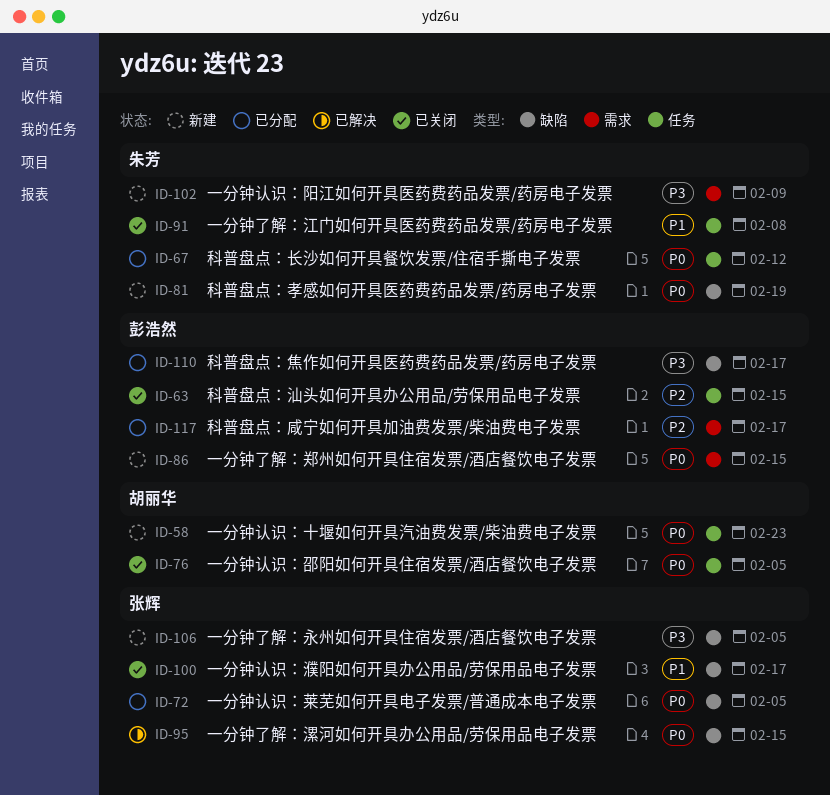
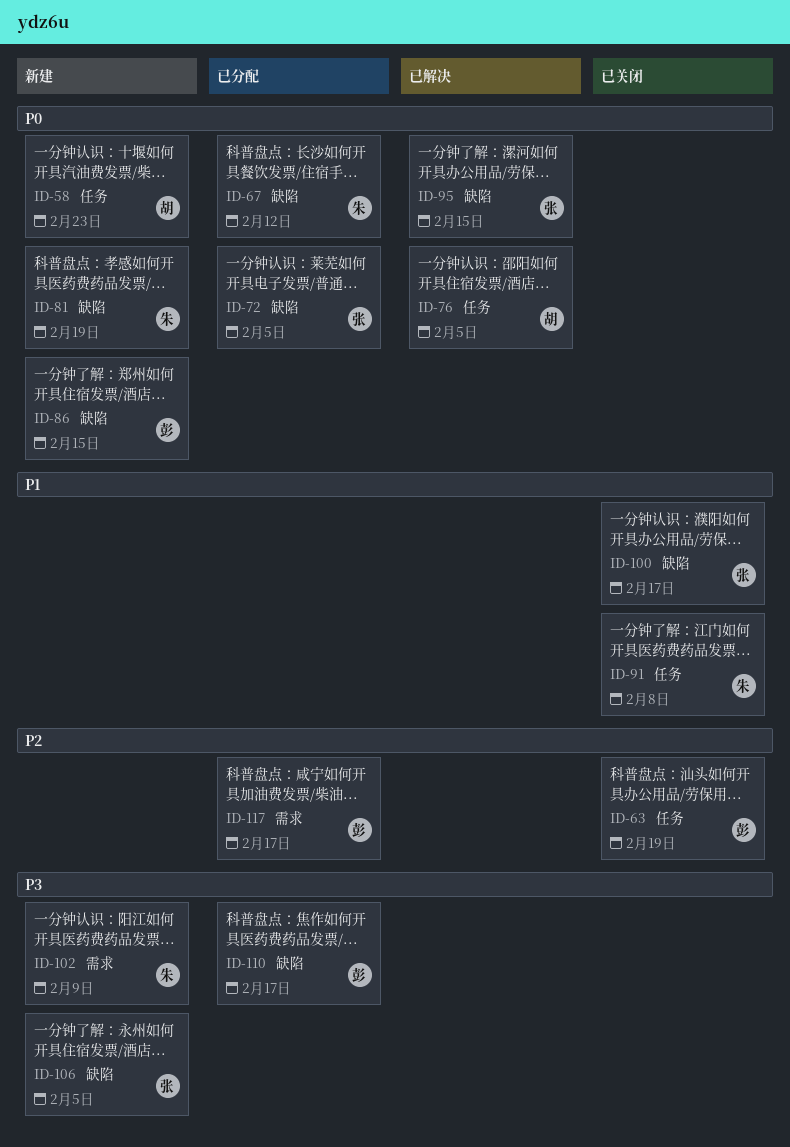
ID-63, due: Feb 15 -> Feb 19
ID-67, label: 任务 -> 缺陷
ID-76, status: 已关闭 -> 已解决
ID-86, label: 需求 -> 缺陷

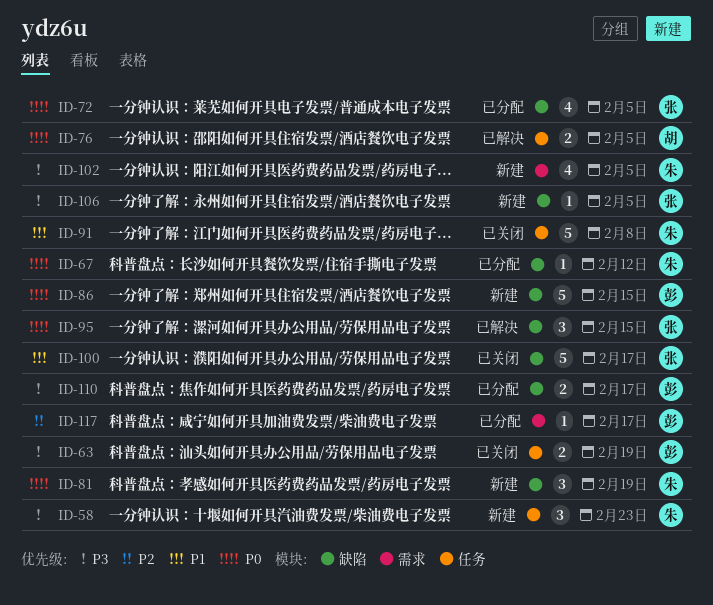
ID-58, owner: 胡 -> 朱
ID-58, priority: P0 -> P3
ID-63, priority: P2 -> P3
ID-102, due: Feb 9 -> Feb 5

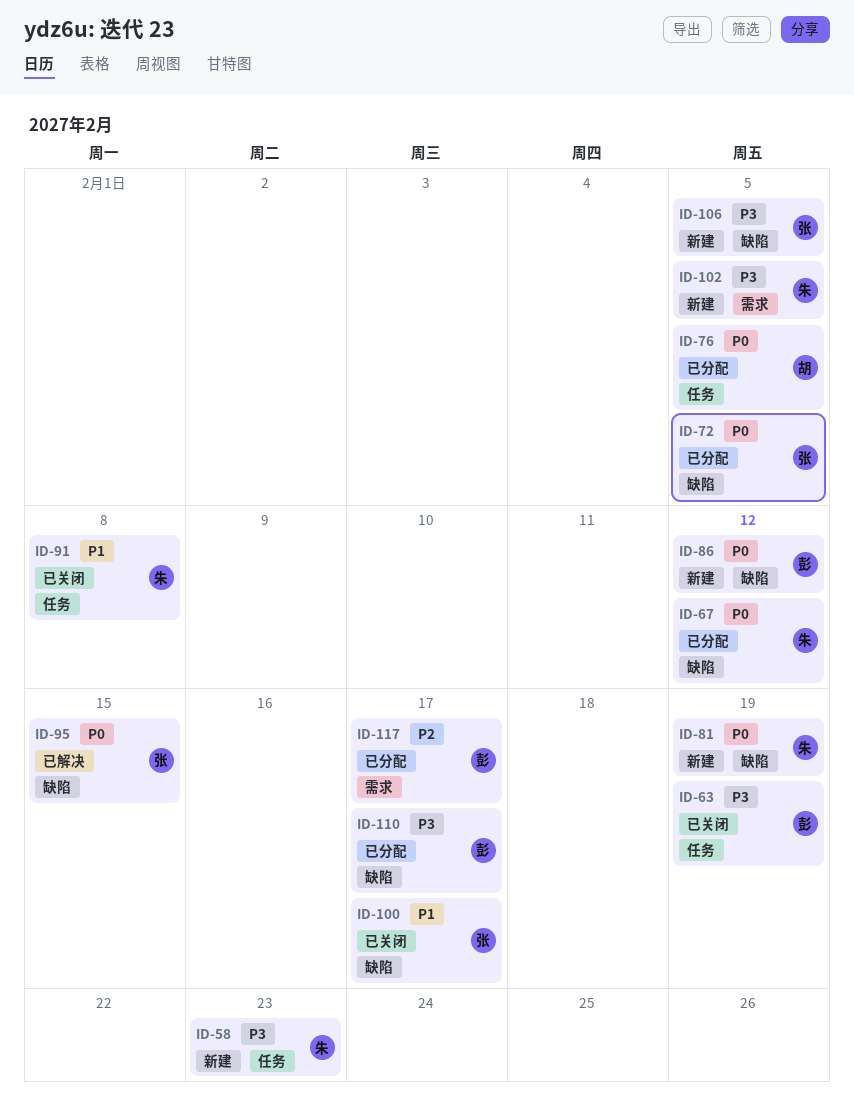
ID-76, status: 已解决 -> 已分配
ID-86, due: Feb 15 -> Feb 12

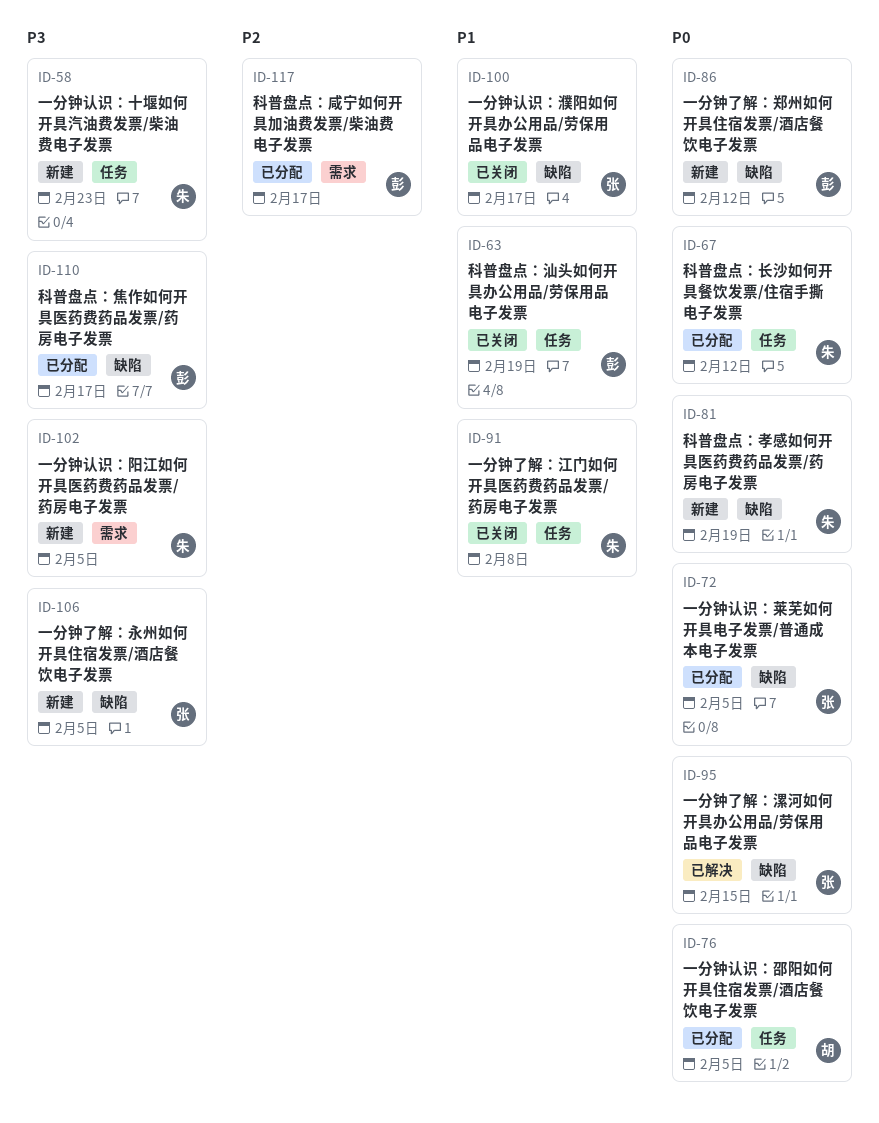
ID-63, priority: P3 -> P1
ID-67, label: 缺陷 -> 任务

